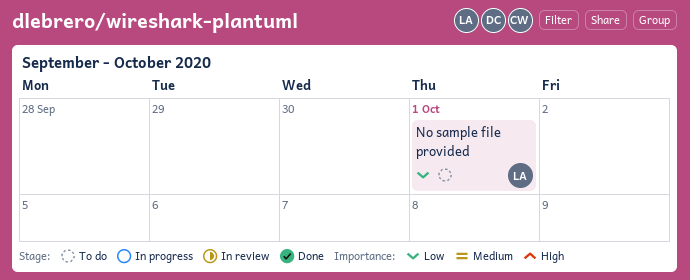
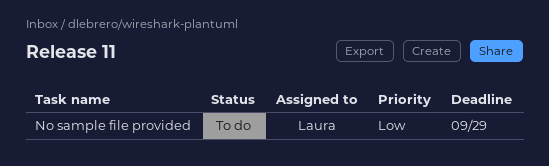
No sample file provided, due: Oct 1 -> Sep 29

